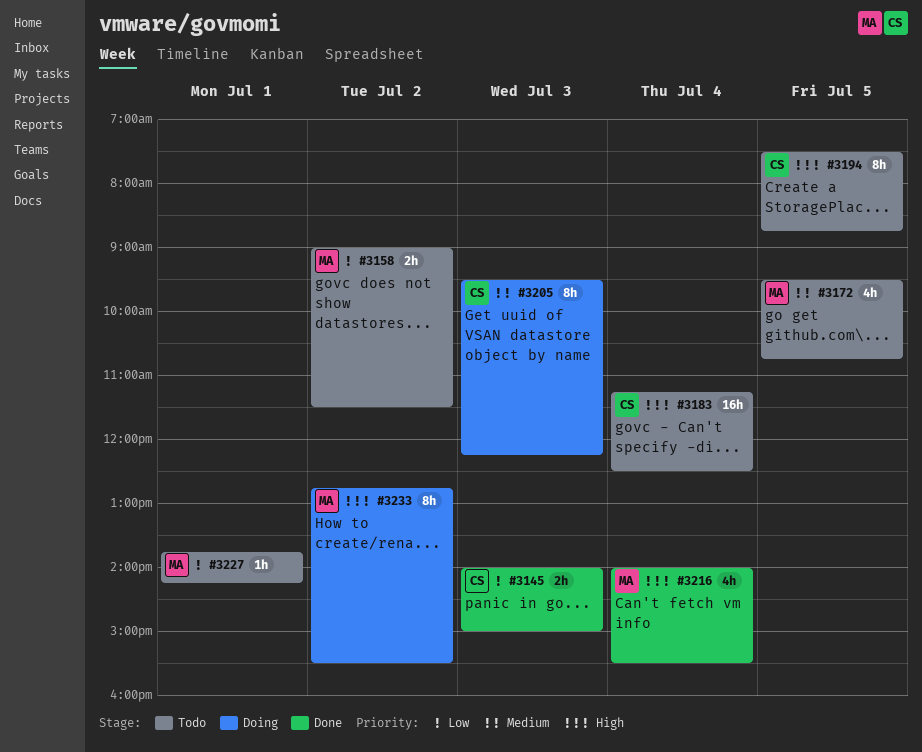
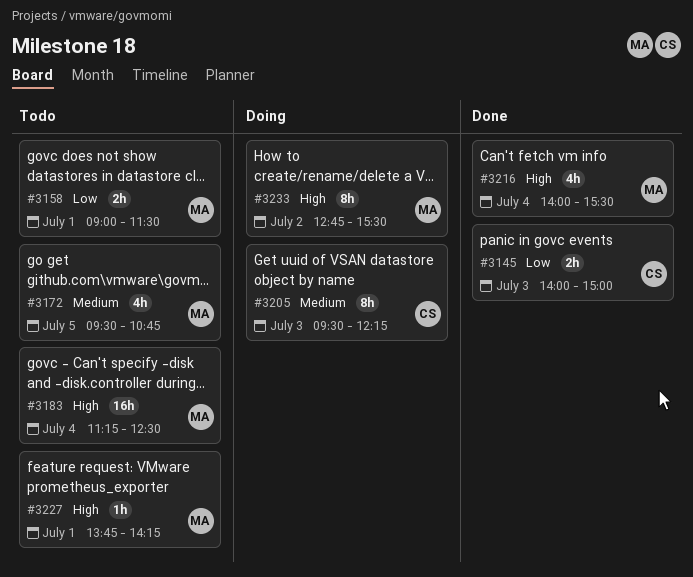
#3158, day: Jul 2 -> Jul 1
#3183, owner: CS -> MA
#3194: present -> none
#3227, priority: Low -> High

